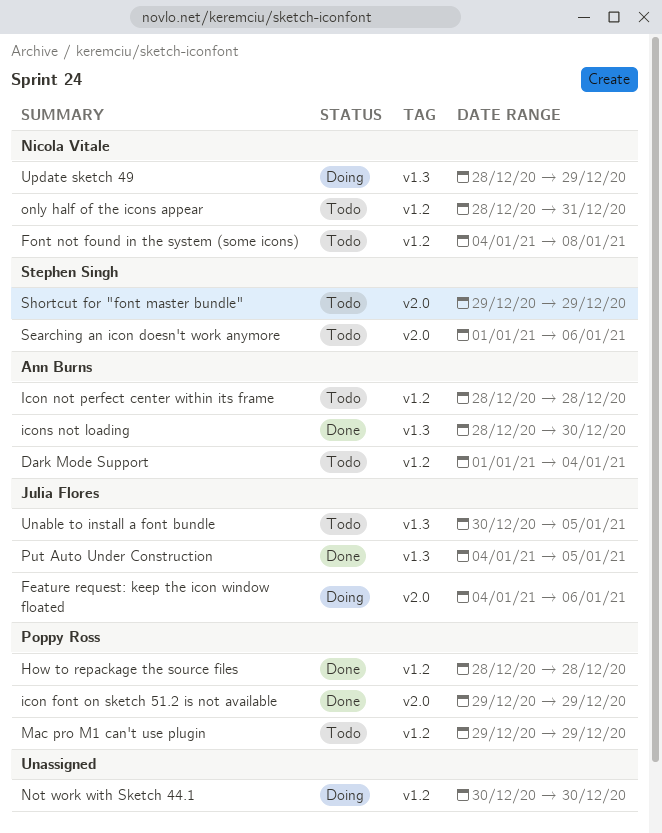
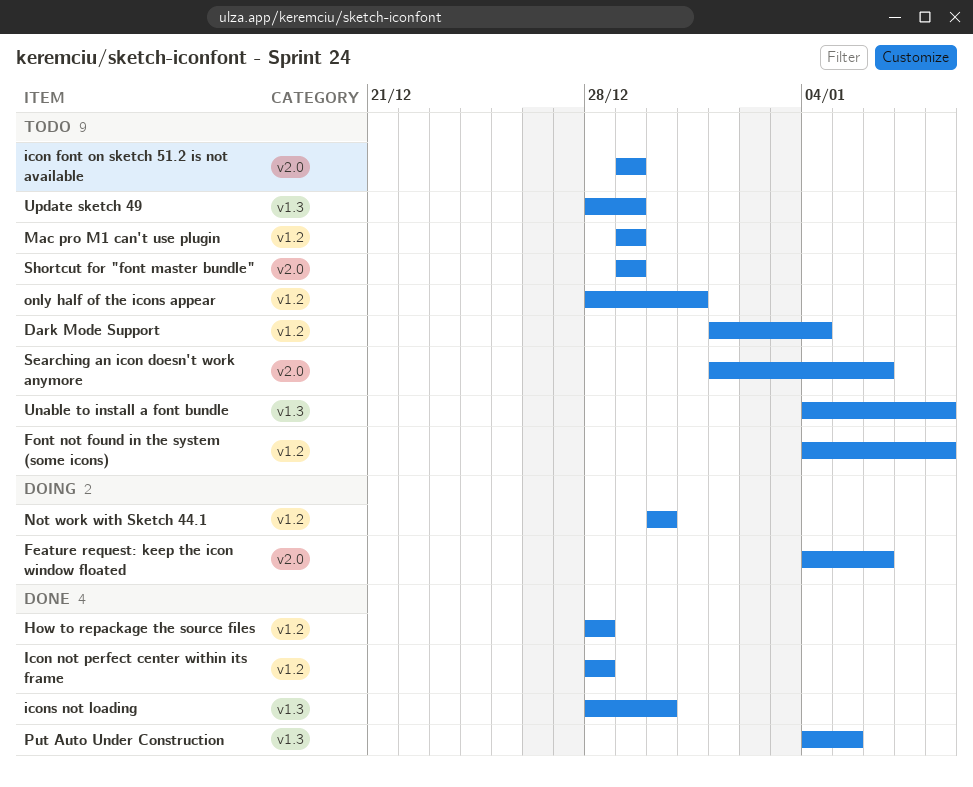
icon font on sketch 51.2 is not available, status: Done -> Todo
Icon not perfect center within its frame, status: Todo -> Done
Unable to install a font bundle, start: Dec 30 -> Jan 4
Unable to install a font bundle, due: Jan 5 -> Jan 8
Update sketch 49, status: Doing -> Todo

